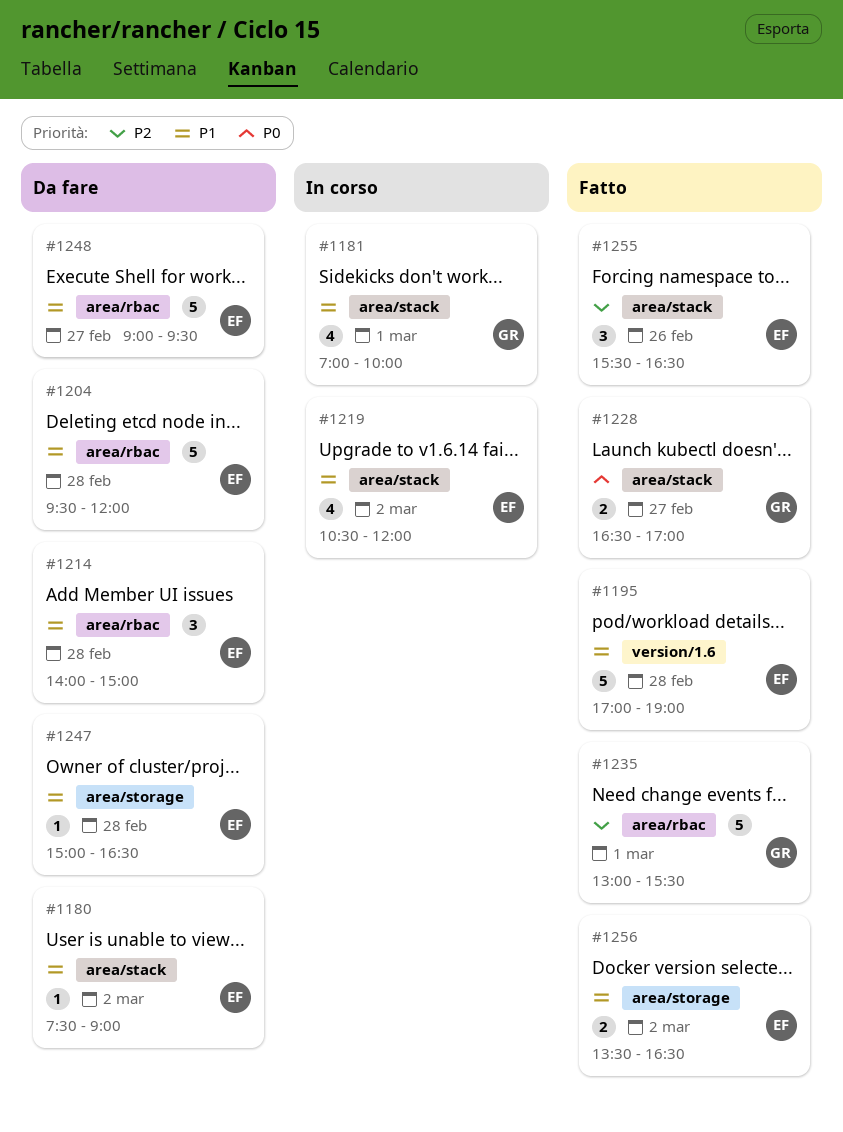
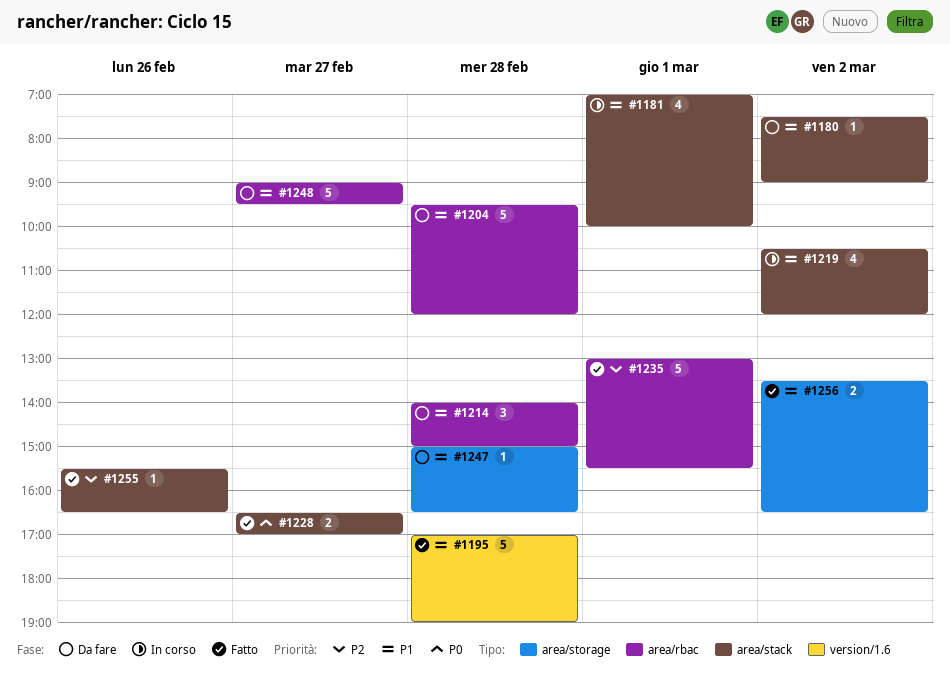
#1255, estimate: 3 -> 1

